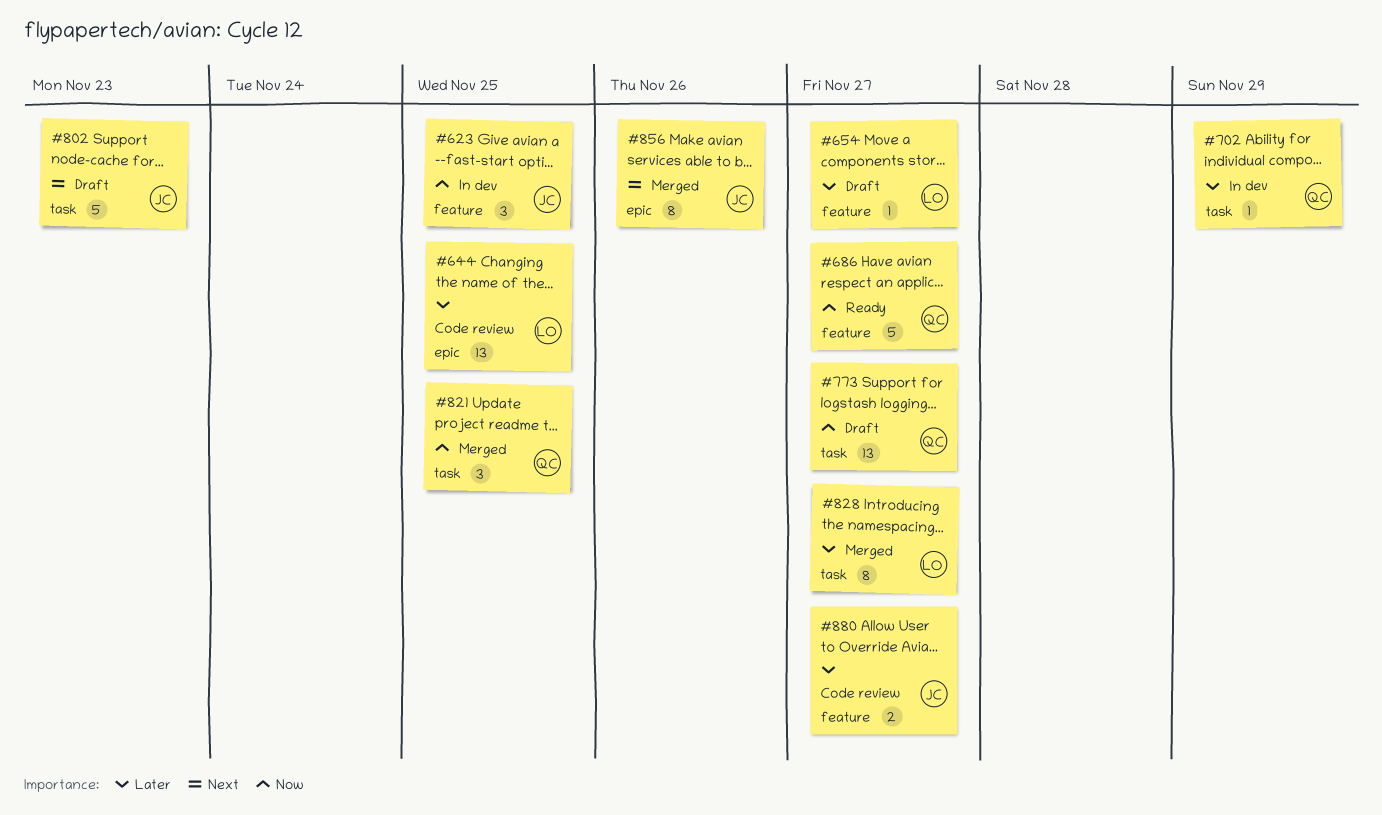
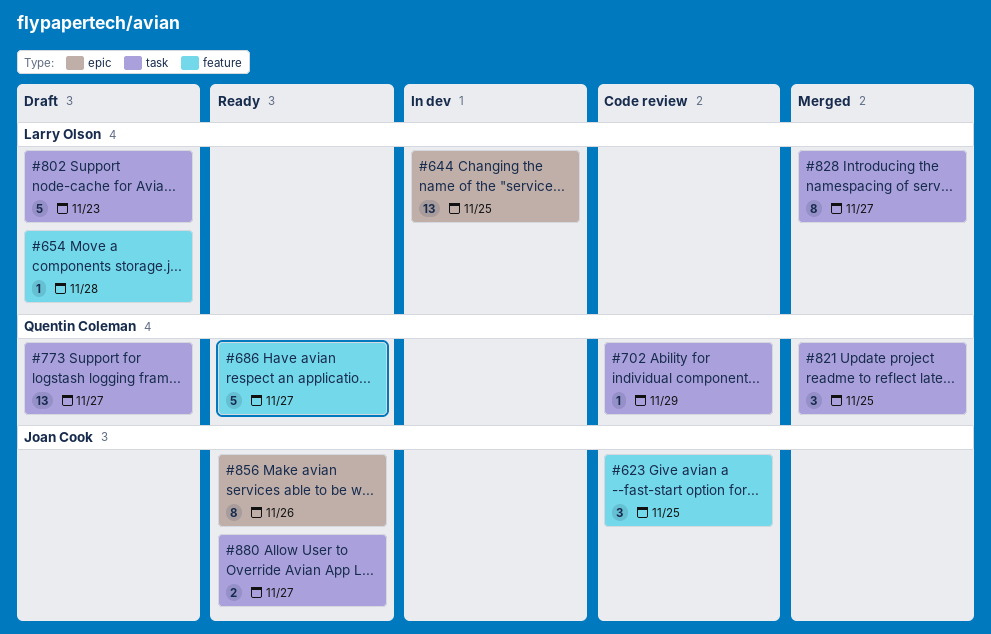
#623, status: In dev -> Code review
#644, status: Code review -> In dev
#654, due: Nov 27 -> Nov 28
#702, status: In dev -> Code review
#802, owner: Joan Cook -> Larry Olson
#856, status: Merged -> Ready
#880, status: Code review -> Ready
#880, label: feature -> task

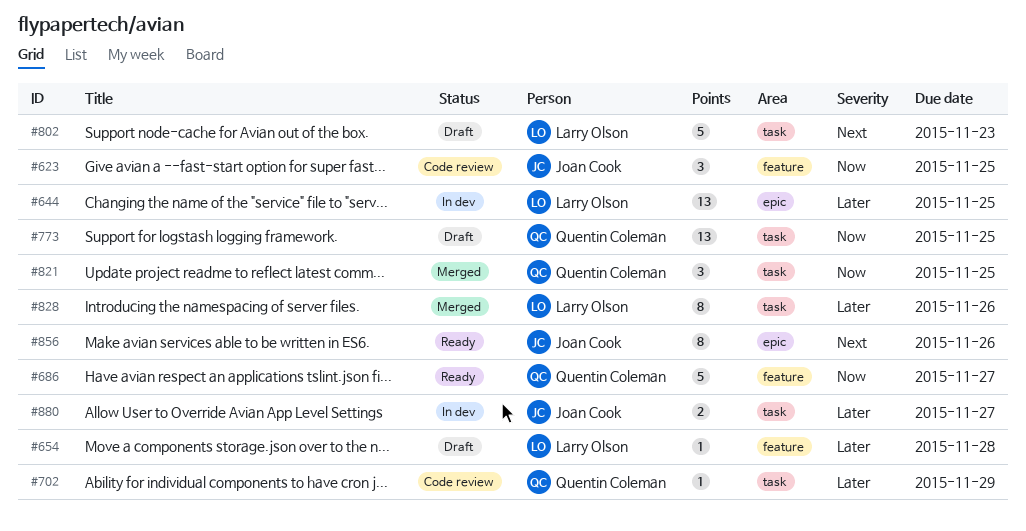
#773, due: Nov 27 -> Nov 25
#828, due: Nov 27 -> Nov 26
#880, status: Ready -> In dev

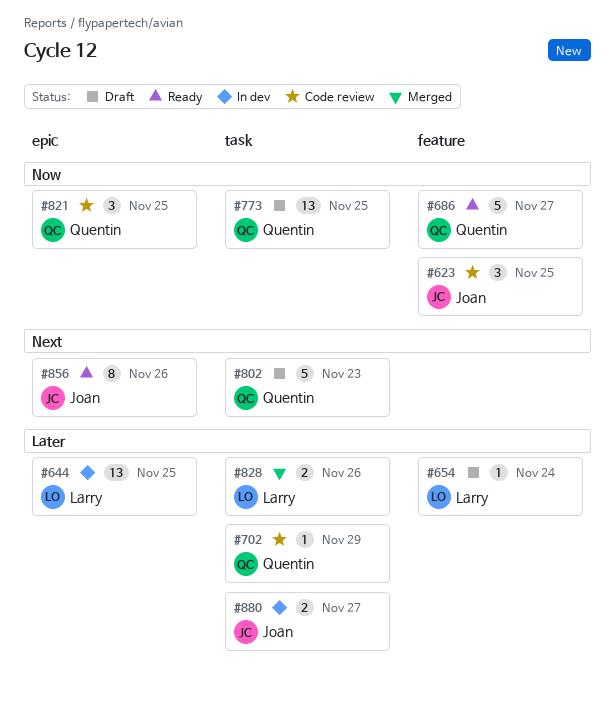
#654, due: Nov 28 -> Nov 24
#802, owner: Larry Olson -> Quentin Coleman
#821, status: Merged -> Code review
#821, label: task -> epic
#828, estimate: 8 -> 2

